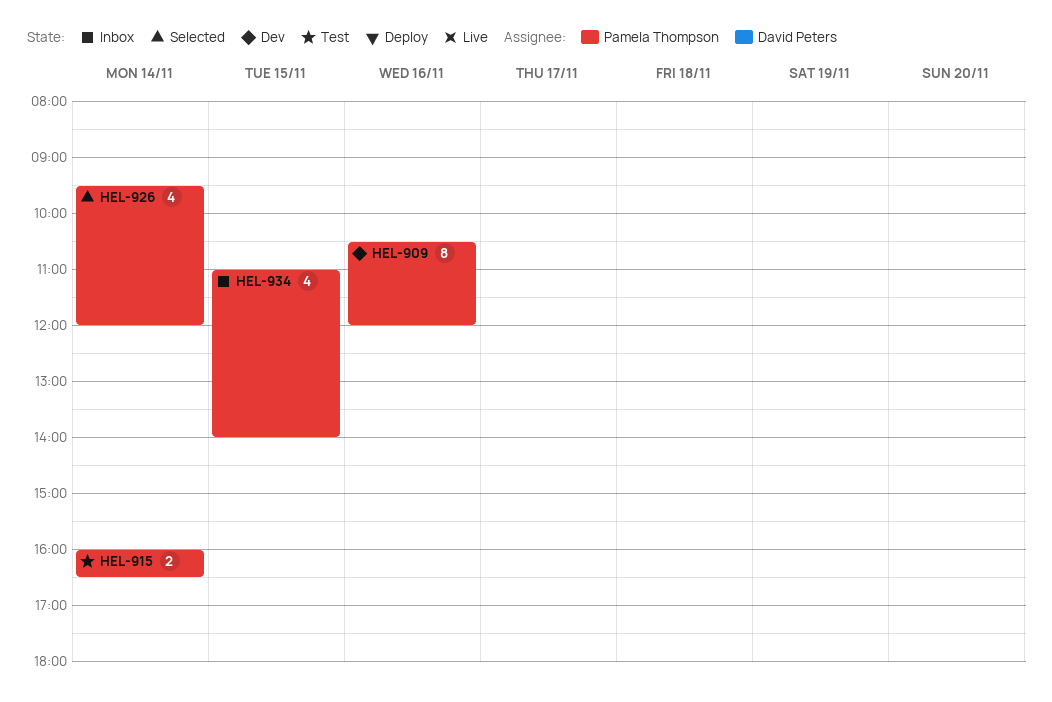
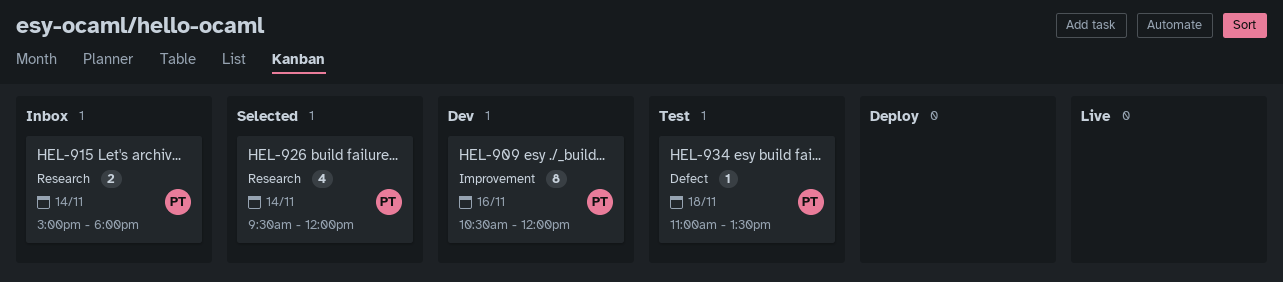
HEL-915, status: Test -> Inbox
HEL-915, begins: 16:00 -> 15:00
HEL-915, ends: 16:30 -> 18:00
HEL-934, status: Inbox -> Test
HEL-934, estimate: 4 -> 1
HEL-934, day: Nov 15 -> Nov 18
HEL-934, ends: 14:00 -> 13:30

